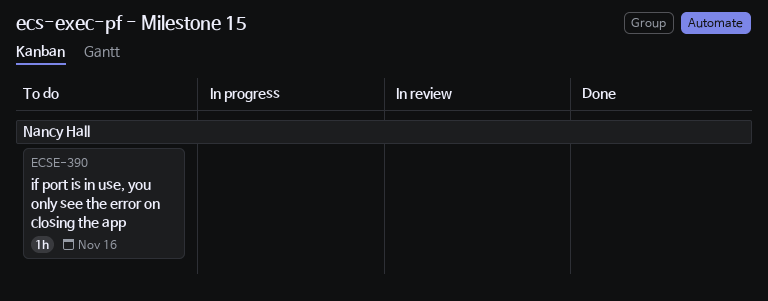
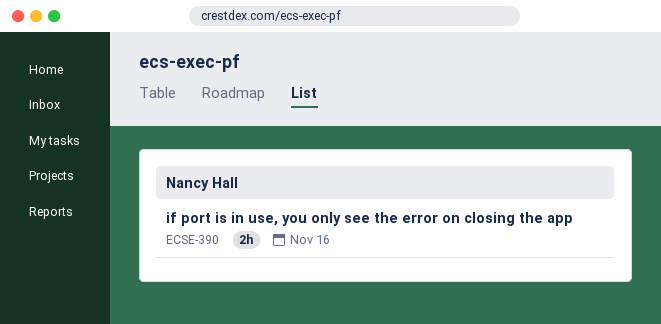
ECSE-390, estimate: 1h -> 2h

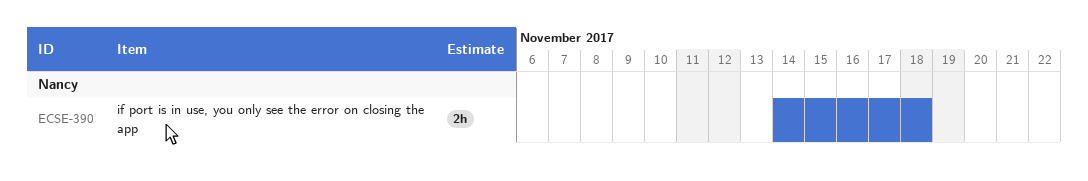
ECSE-390, due: Nov 16 -> Nov 18

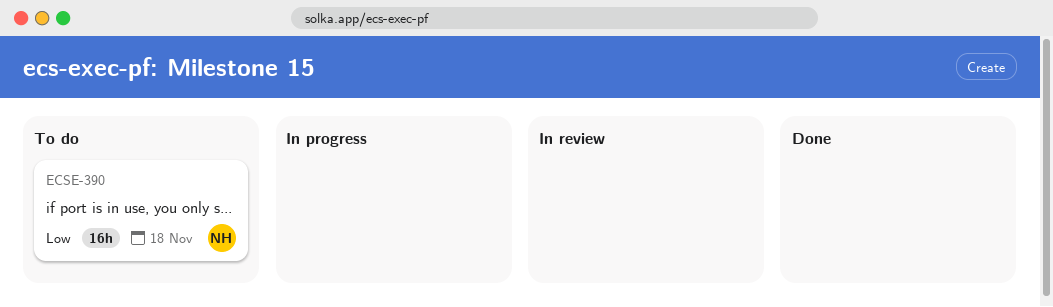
ECSE-390, estimate: 2h -> 16h

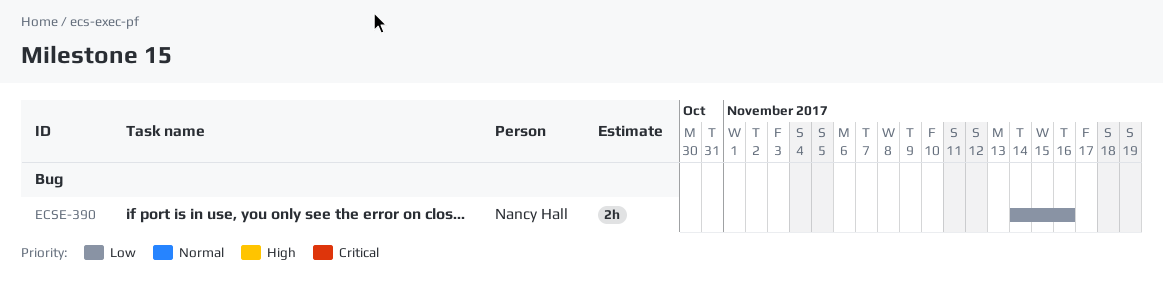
ECSE-390, estimate: 16h -> 2h
ECSE-390, due: Nov 18 -> Nov 16

